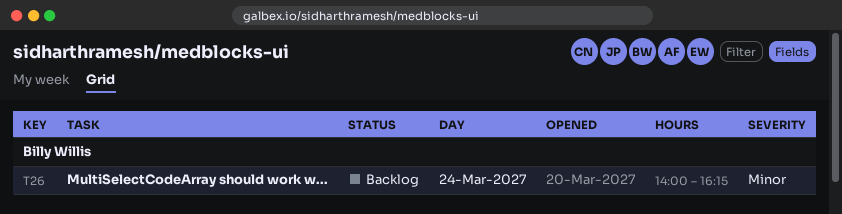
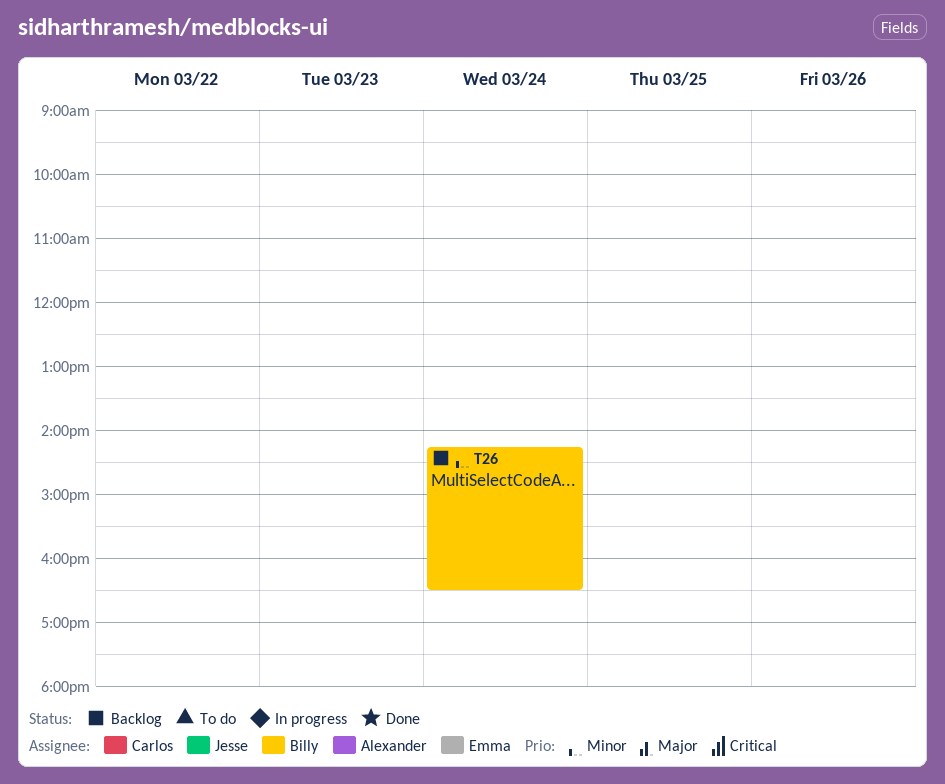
T26, begins: 14:00 -> 14:15
T26, ends: 16:15 -> 16:30

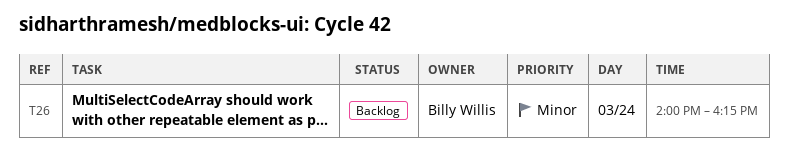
T26, begins: 14:15 -> 14:00
T26, ends: 16:30 -> 16:15

